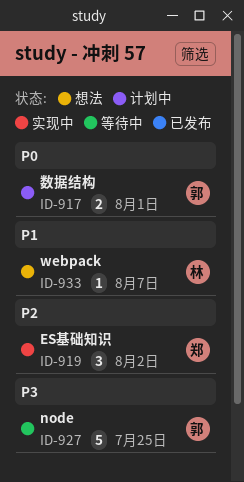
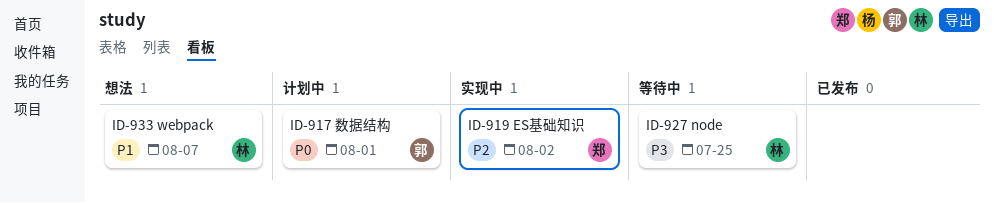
ID-927, owner: 郭 -> 林

